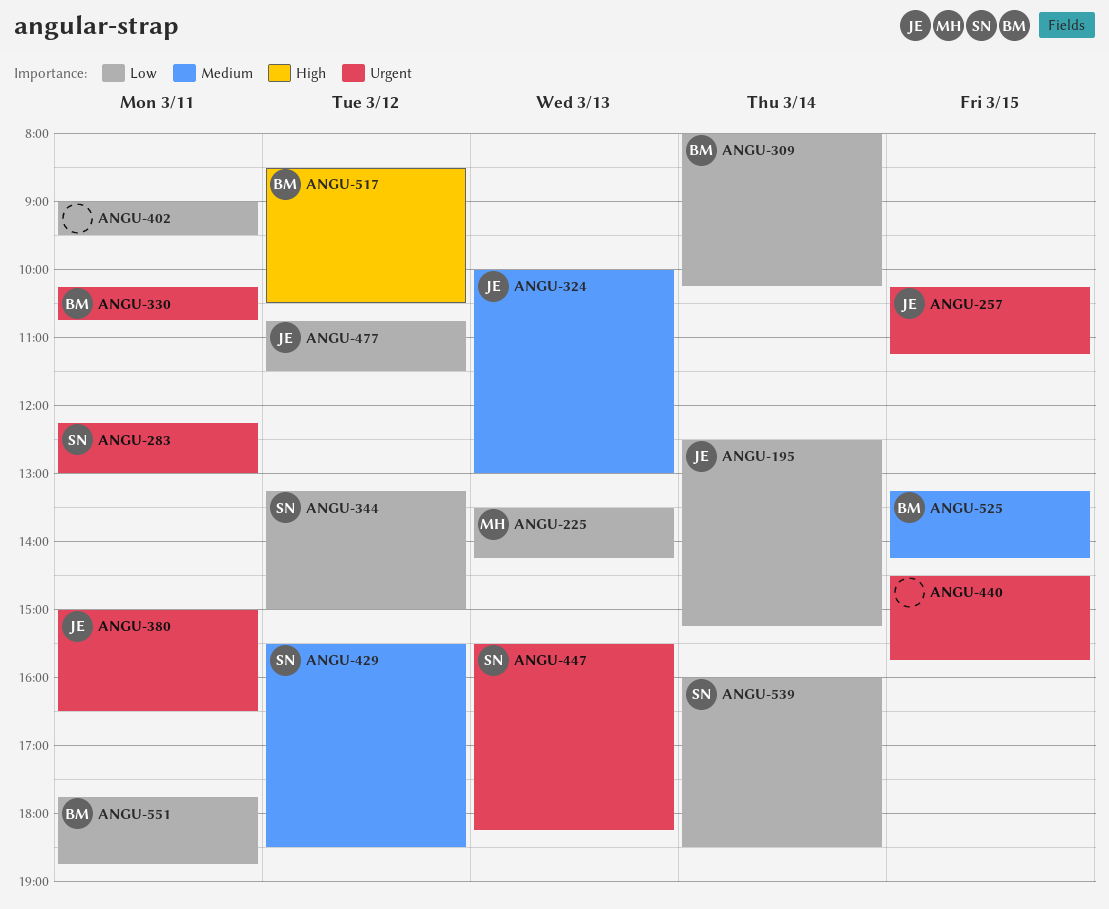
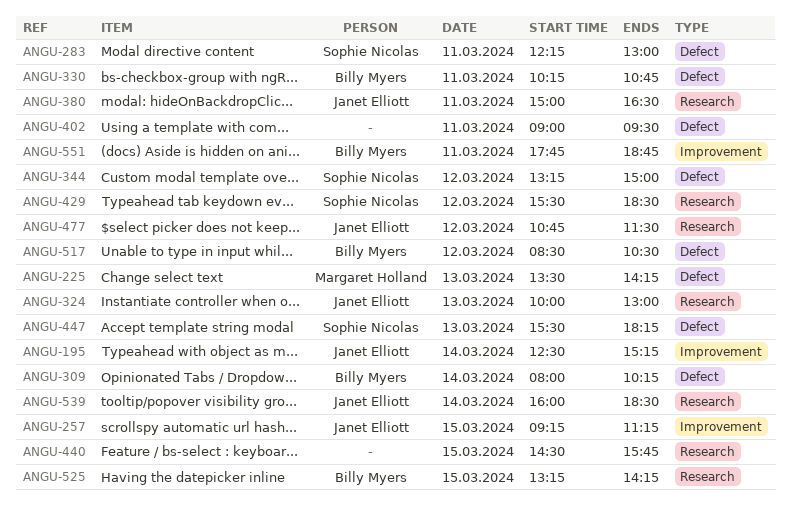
ANGU-257, begins: 10:15 -> 09:15
ANGU-539, owner: Sophie Nicolas -> Janet Elliott

